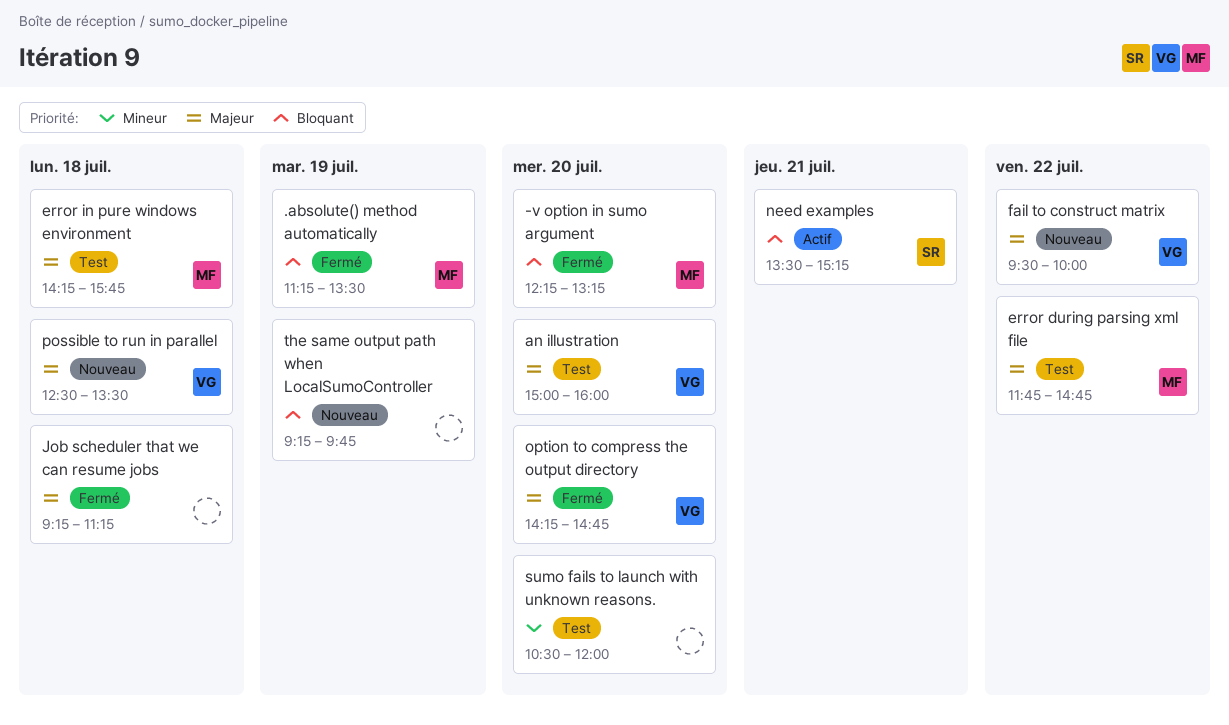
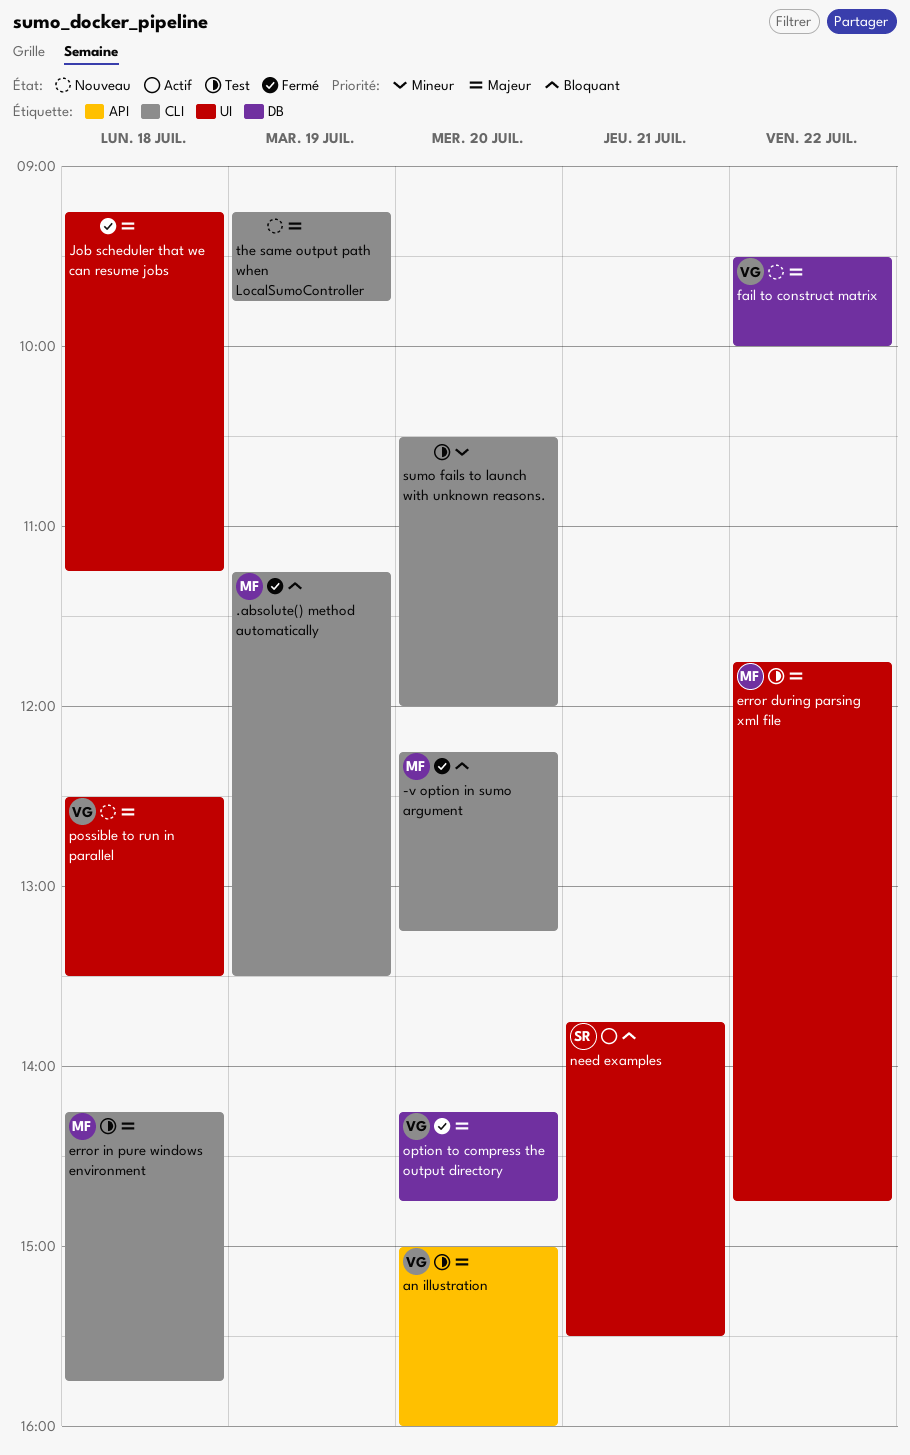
need examples, begins: 13:30 -> 13:45
need examples, ends: 15:15 -> 15:30
the same output path when LocalSumoController, priority: Bloquant -> Majeur

